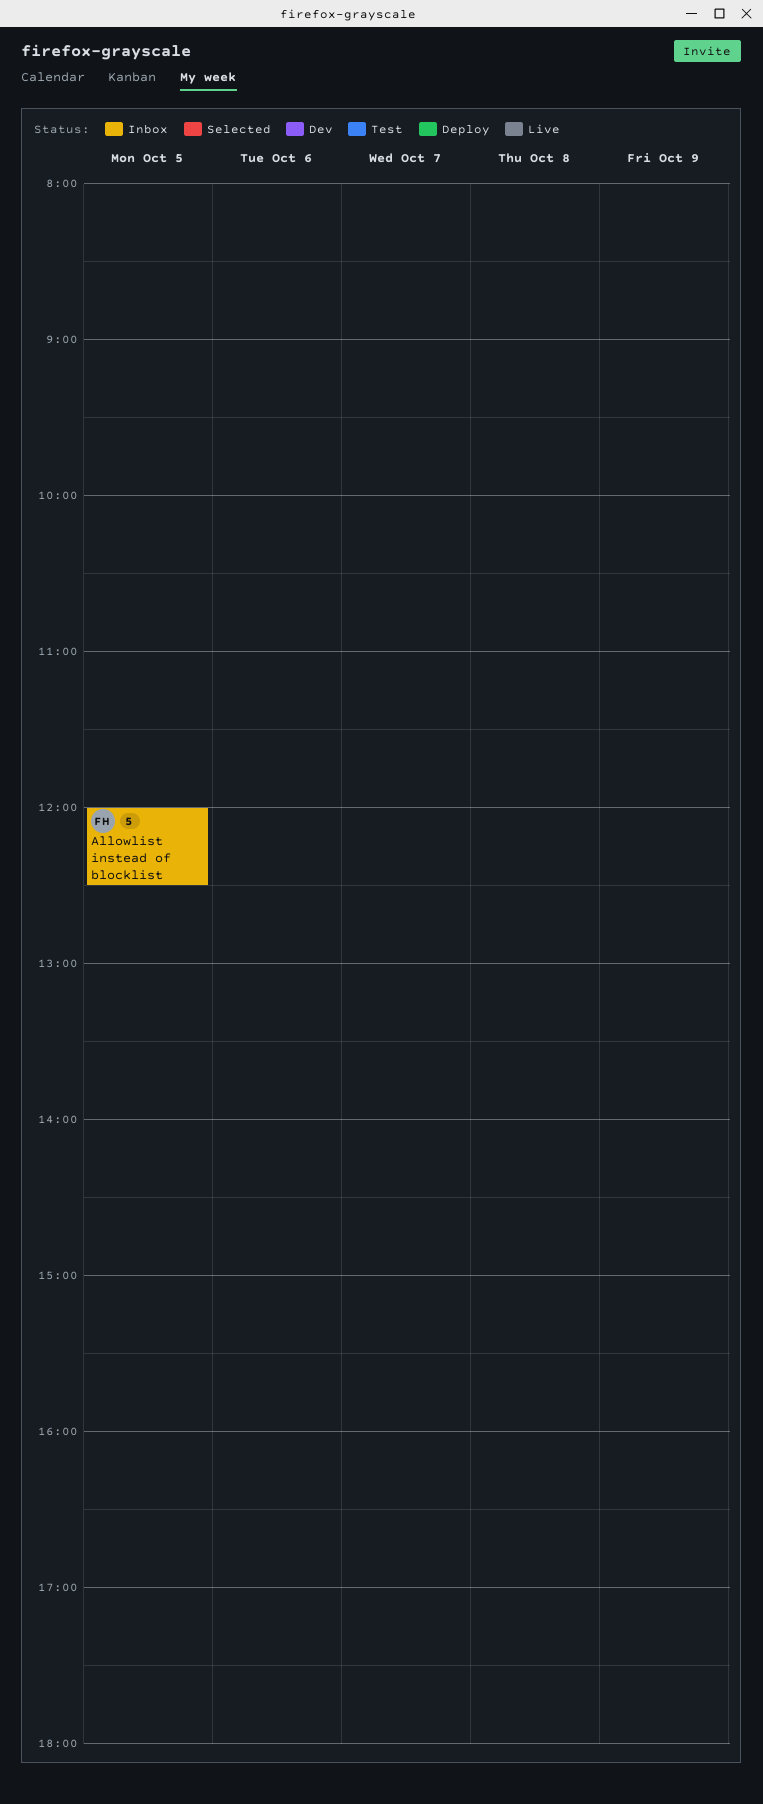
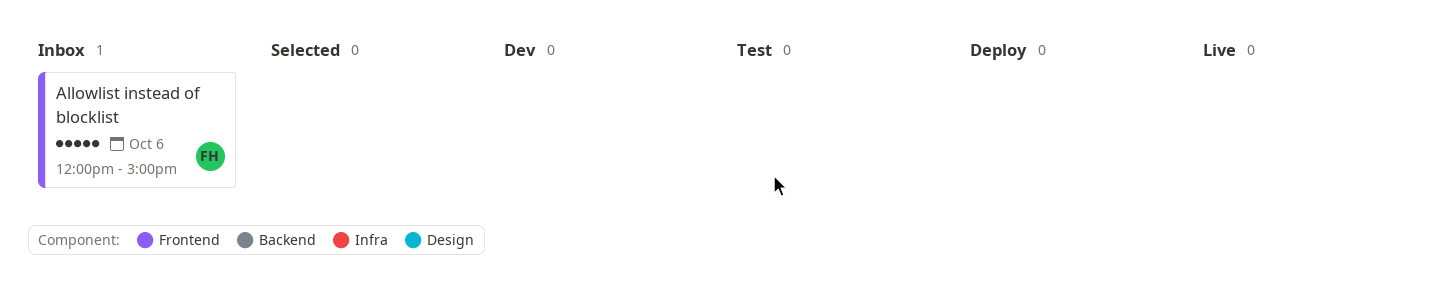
Allowlist instead of blocklist, day: Oct 5 -> Oct 6
Allowlist instead of blocklist, ends: 12:30 -> 15:00

